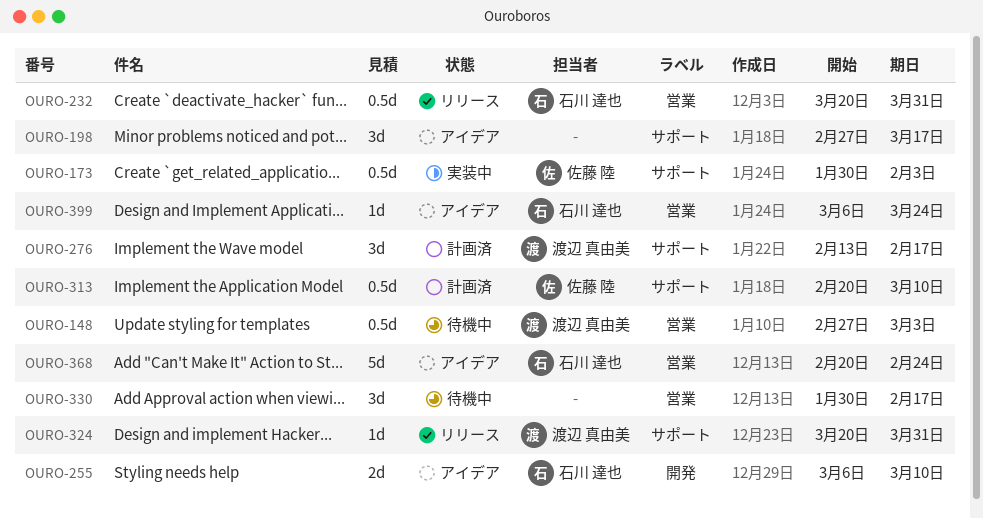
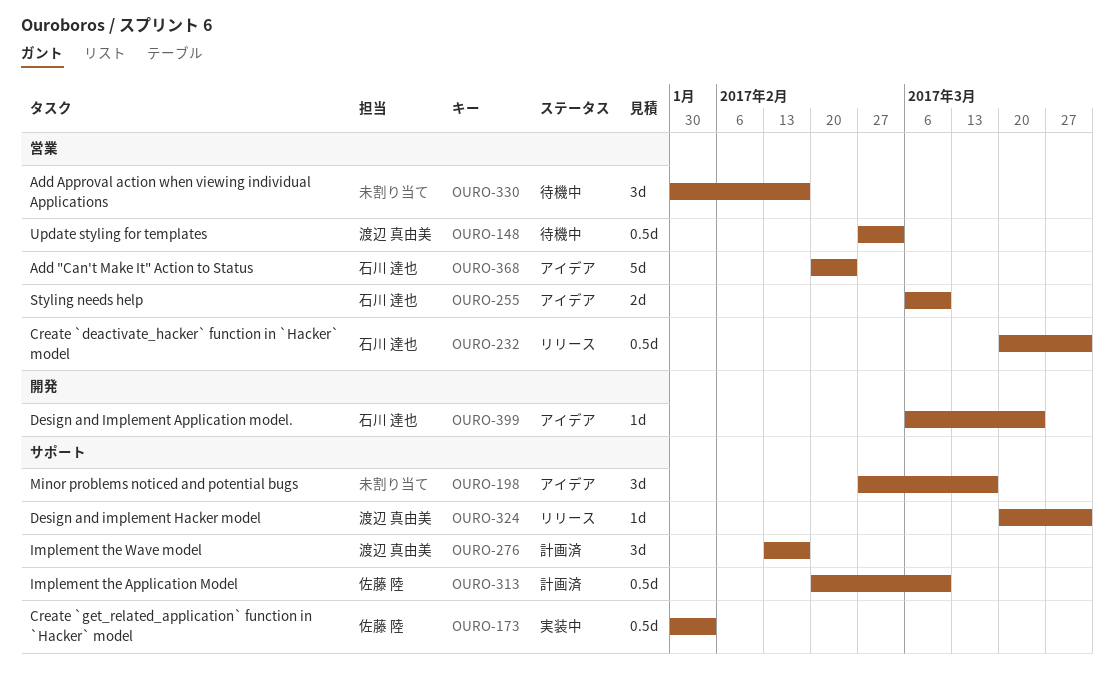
OURO-255, label: 開発 -> 営業
OURO-399, label: 営業 -> 開発

